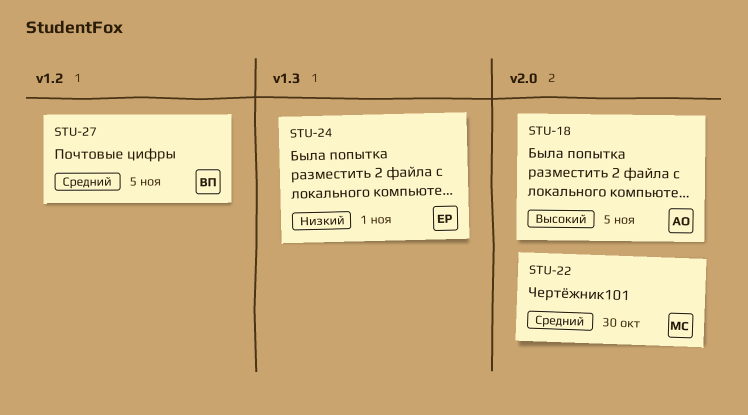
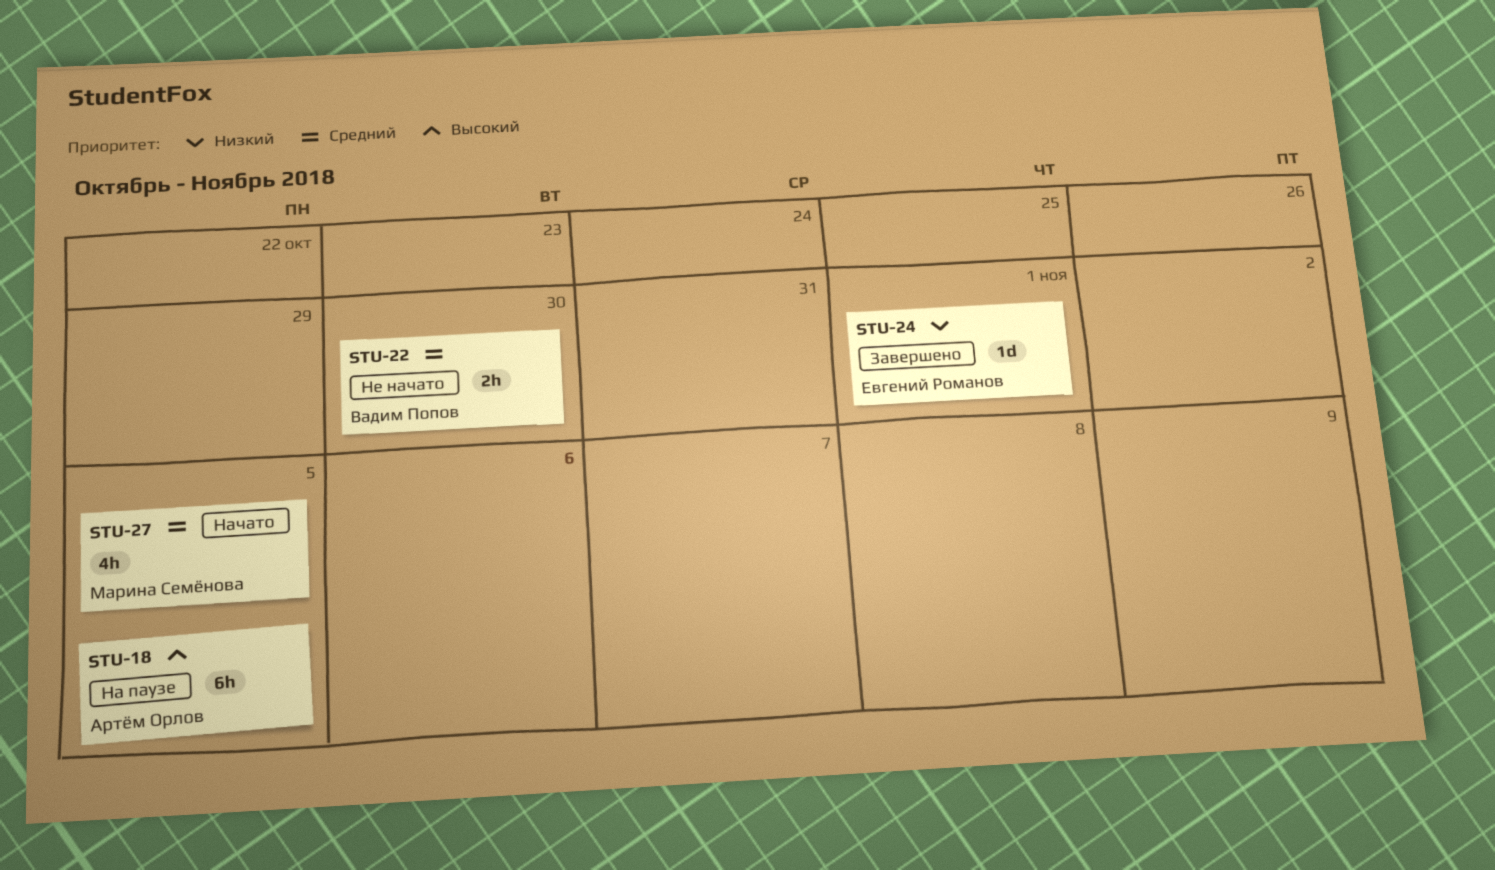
STU-22, owner: Марина Семёнова -> Вадим Попов
STU-27, owner: Вадим Попов -> Марина Семёнова

